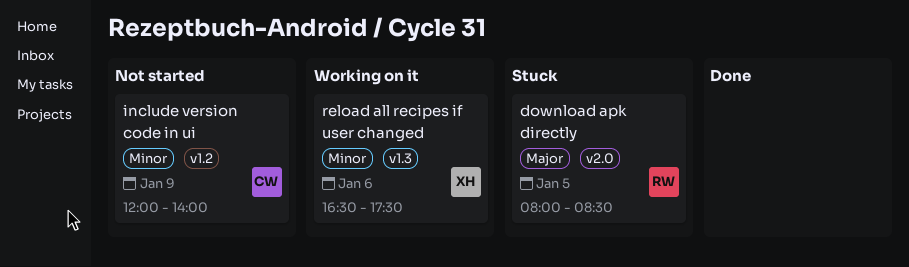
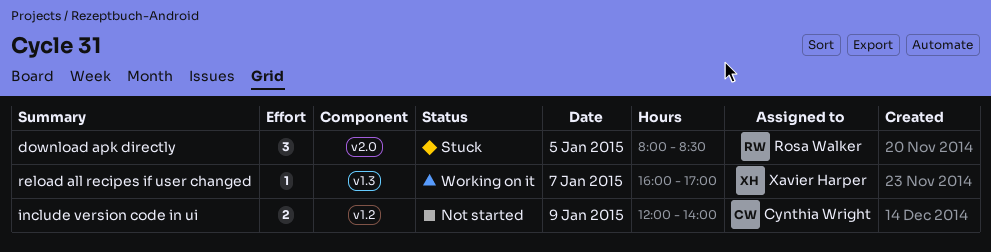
reload all recipes if user changed, day: Jan 6 -> Jan 7
reload all recipes if user changed, begins: 16:30 -> 16:00
reload all recipes if user changed, ends: 17:30 -> 17:00

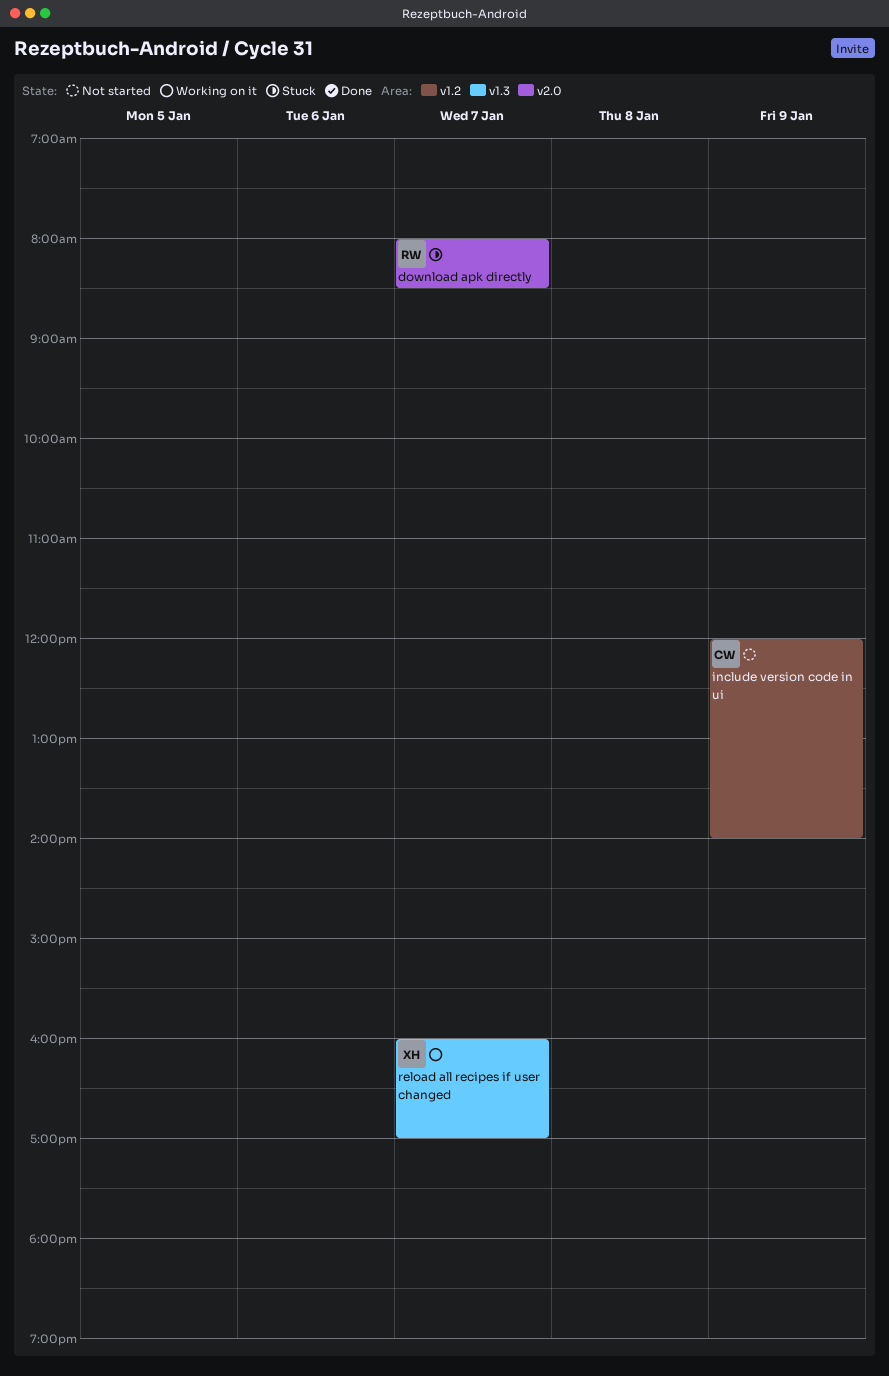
download apk directly, day: Jan 5 -> Jan 7

